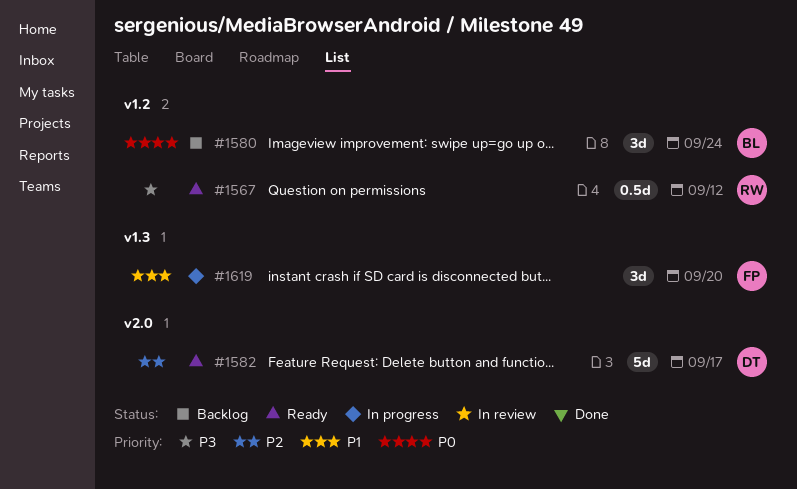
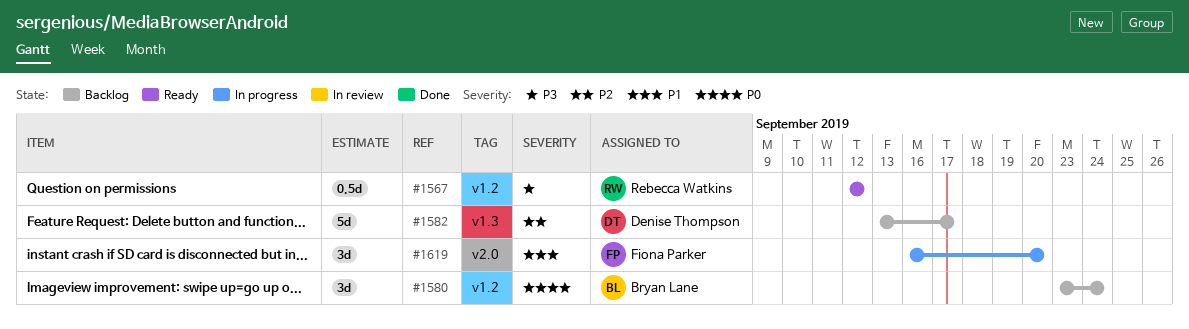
#1582, status: Ready -> Backlog
#1582, label: v2.0 -> v1.3
#1619, label: v1.3 -> v2.0

